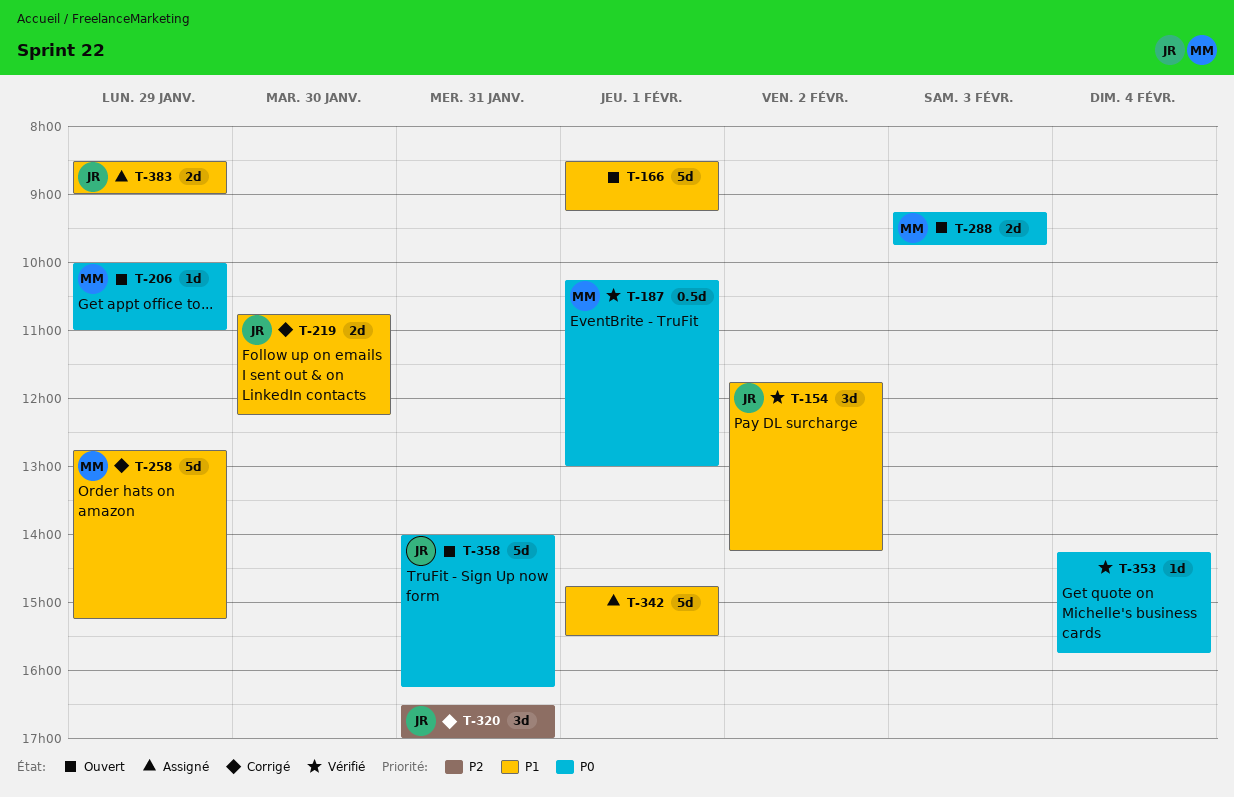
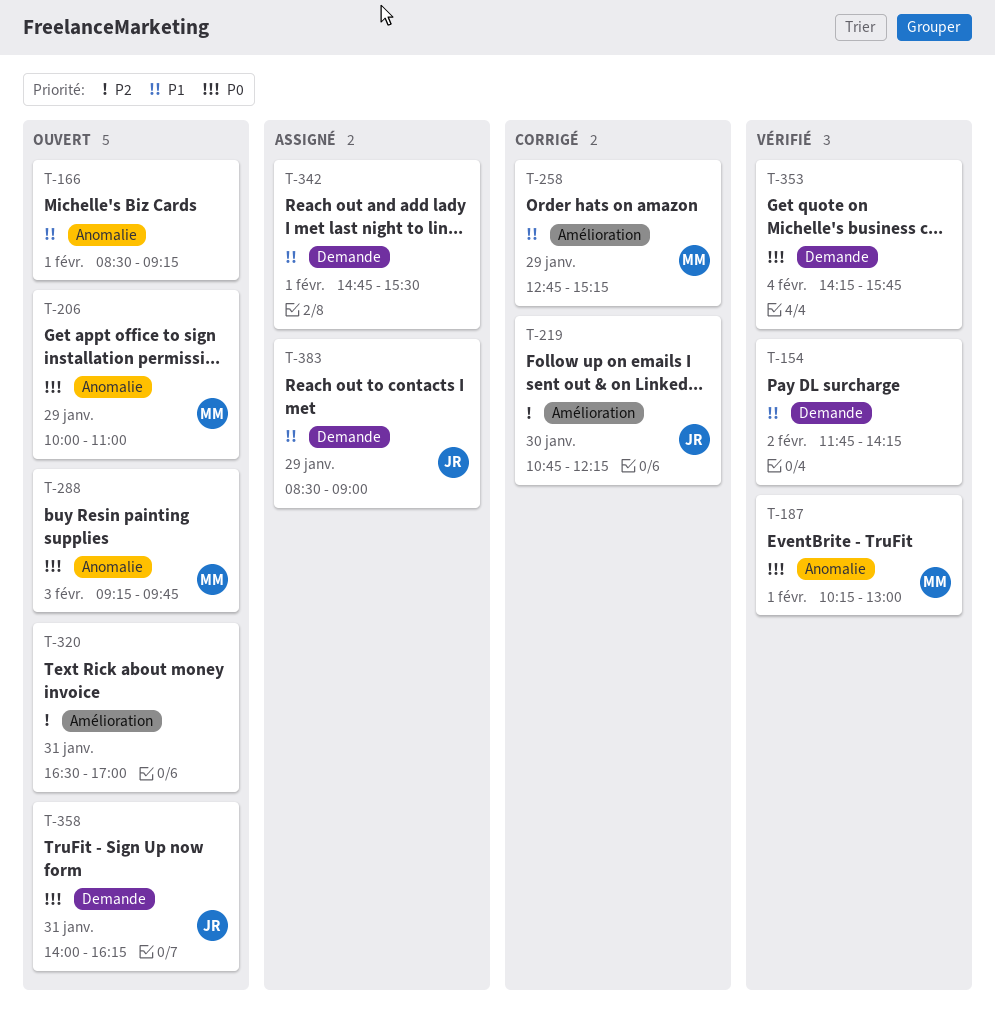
T-154, owner: JR -> none
T-219, priority: P1 -> P2
T-320, status: Corrigé -> Ouvert
T-320, owner: JR -> none

